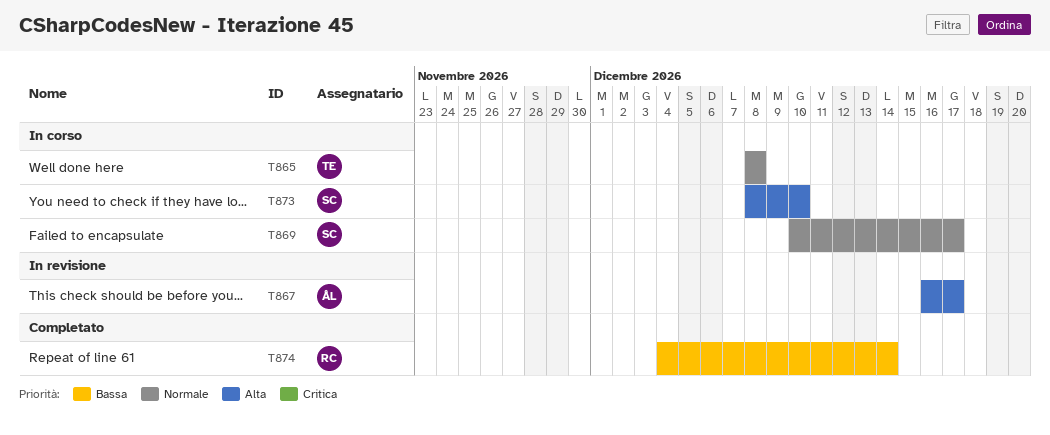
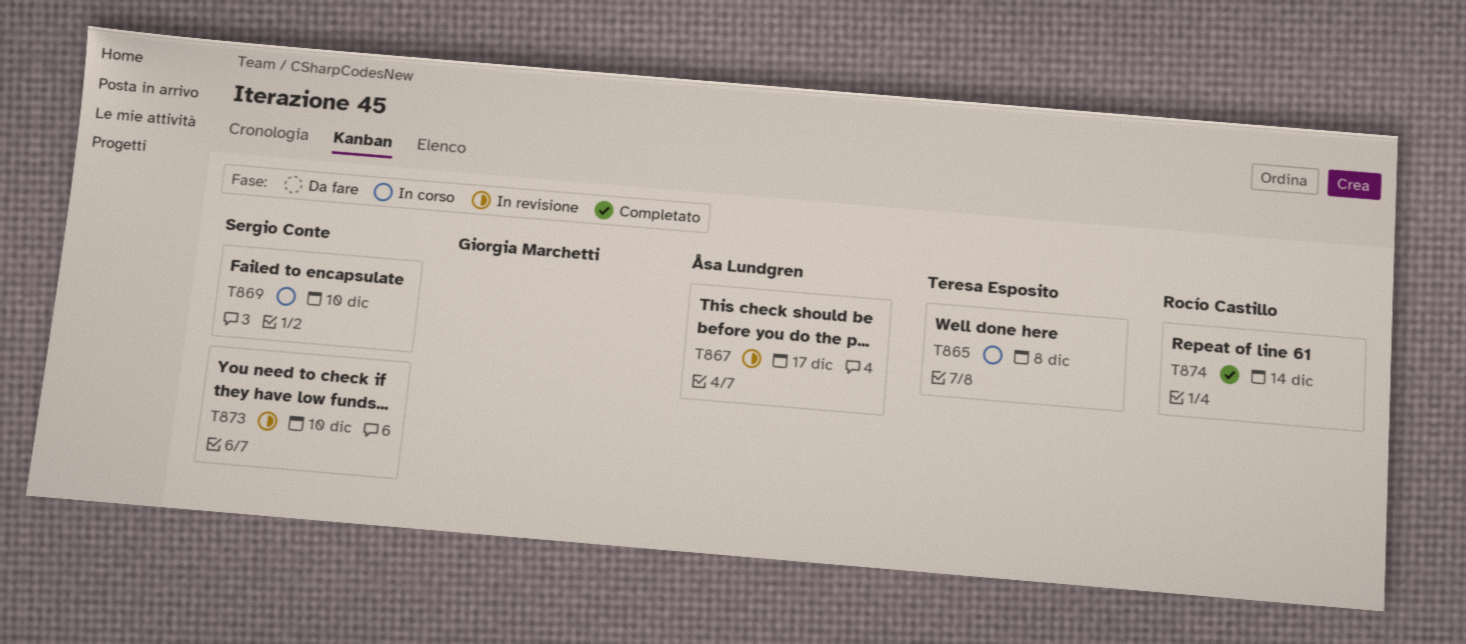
T869, due: Dec 17 -> Dec 10
T873, status: In corso -> In revisione

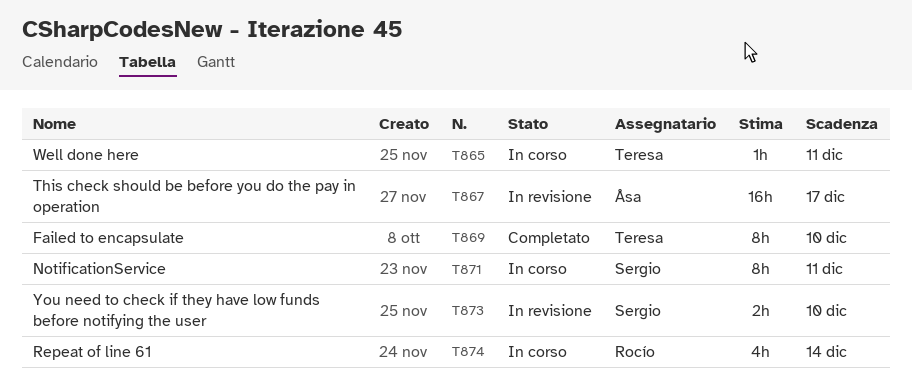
T865, due: Dec 8 -> Dec 11
T869, status: In corso -> Completato
T869, owner: Sergio Conte -> Teresa Esposito
T871: none -> present
T874, status: Completato -> In corso

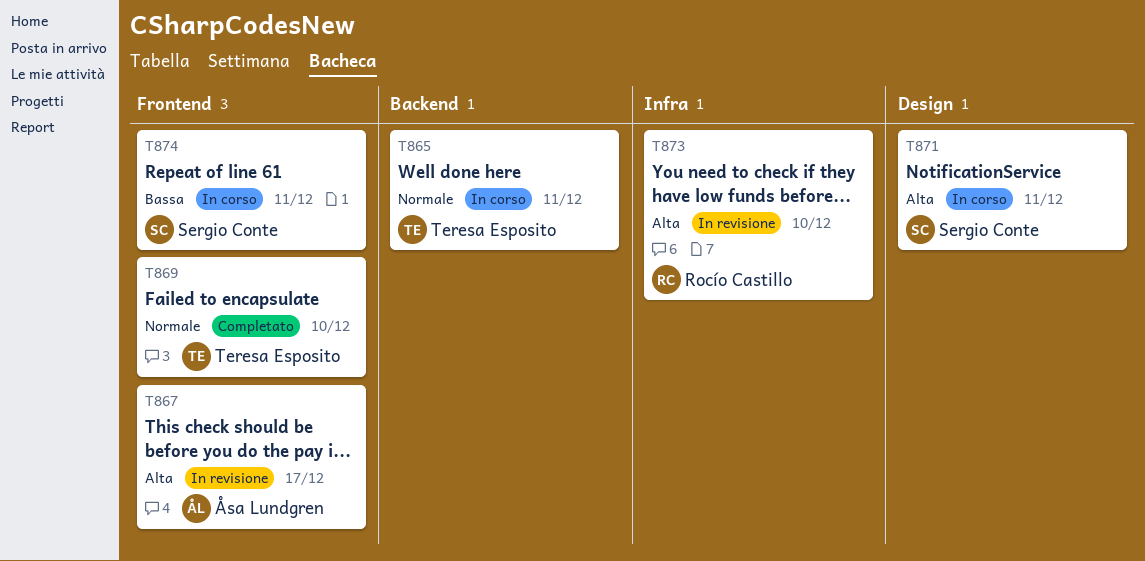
T873, owner: Sergio Conte -> Rocío Castillo
T874, owner: Rocío Castillo -> Sergio Conte
T874, due: Dec 14 -> Dec 11

